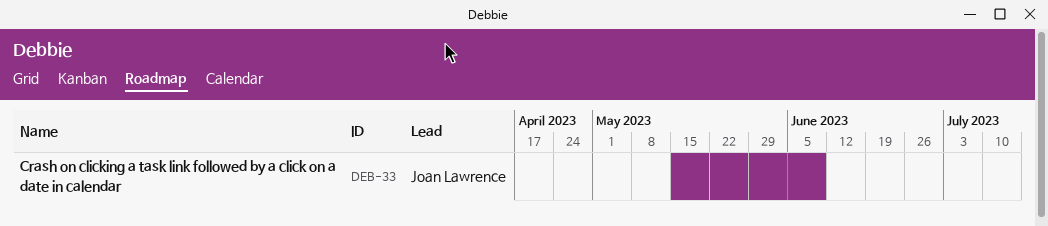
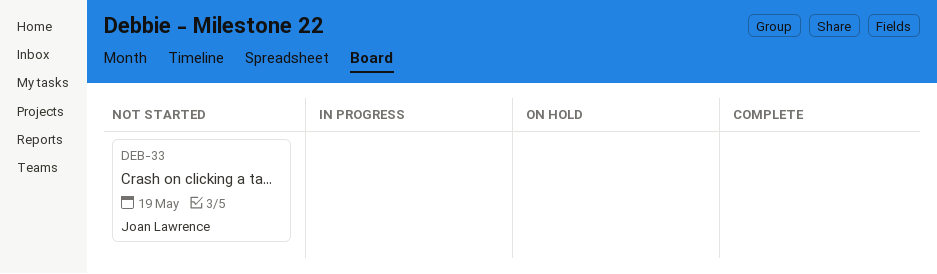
DEB-33, due: Jun 9 -> May 19

